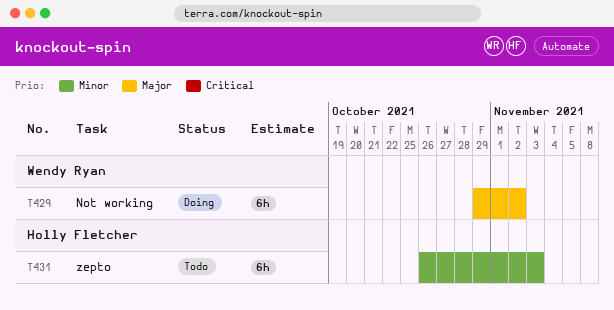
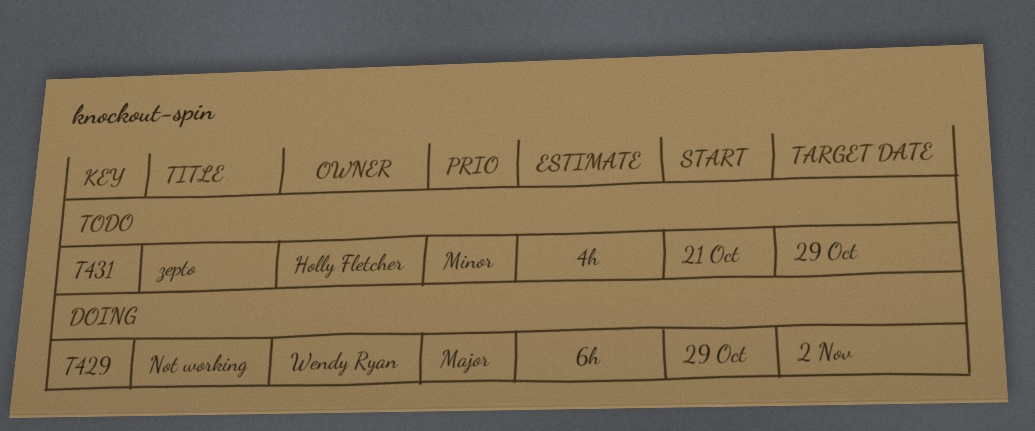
T431, estimate: 6h -> 4h
T431, start: Oct 26 -> Oct 21
T431, due: Nov 3 -> Oct 29

